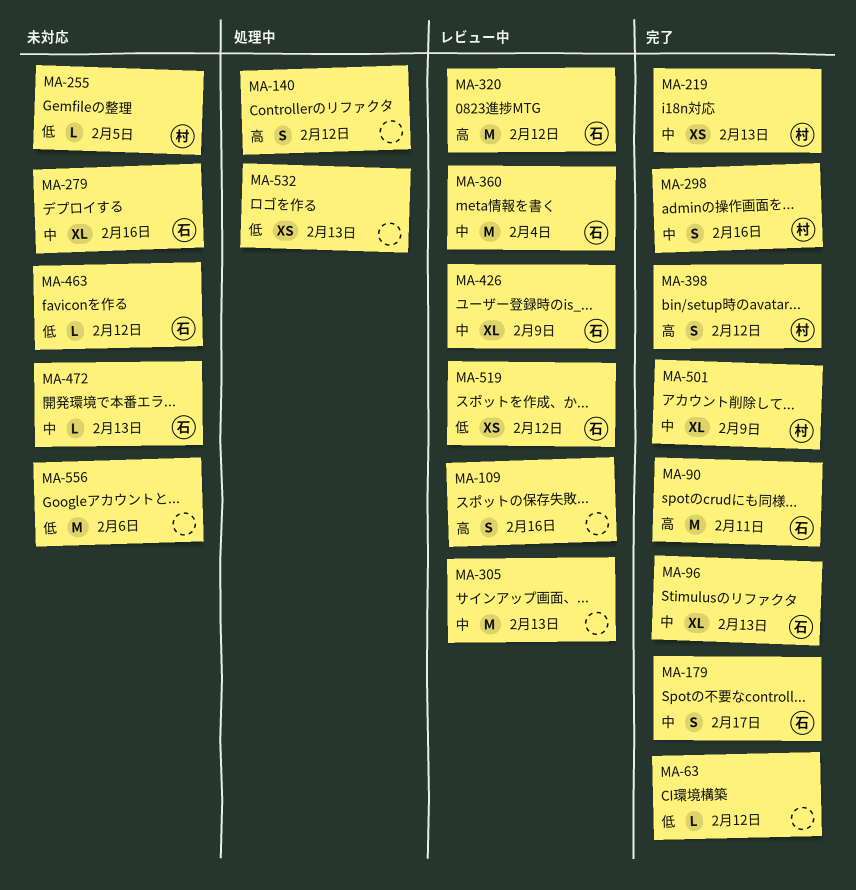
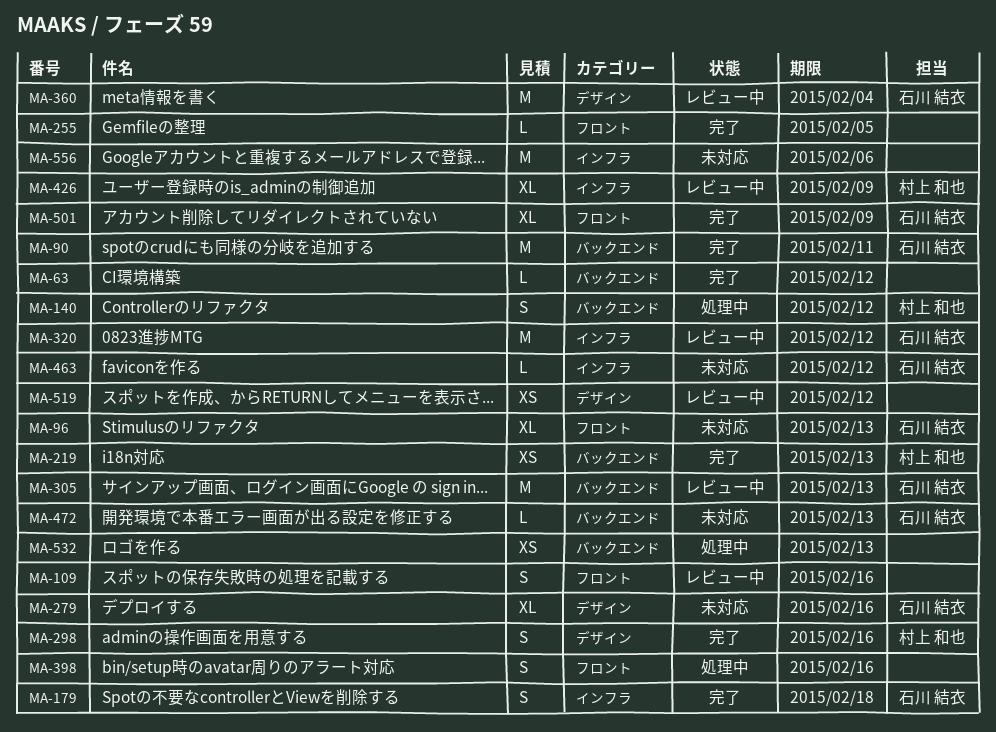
MA-96, status: 完了 -> 未対応
MA-140, owner: none -> 村上 和也
MA-179, due: Feb 17 -> Feb 18
MA-255, status: 未対応 -> 完了
MA-255, owner: 村上 和也 -> none
MA-305, owner: none -> 石川 結衣
MA-398, status: 完了 -> 処理中
MA-398, owner: 村上 和也 -> none
MA-398, due: Feb 12 -> Feb 16
MA-426, owner: 石川 結衣 -> 村上 和也
MA-501, owner: 村上 和也 -> 石川 結衣
MA-519, owner: 石川 結衣 -> none

